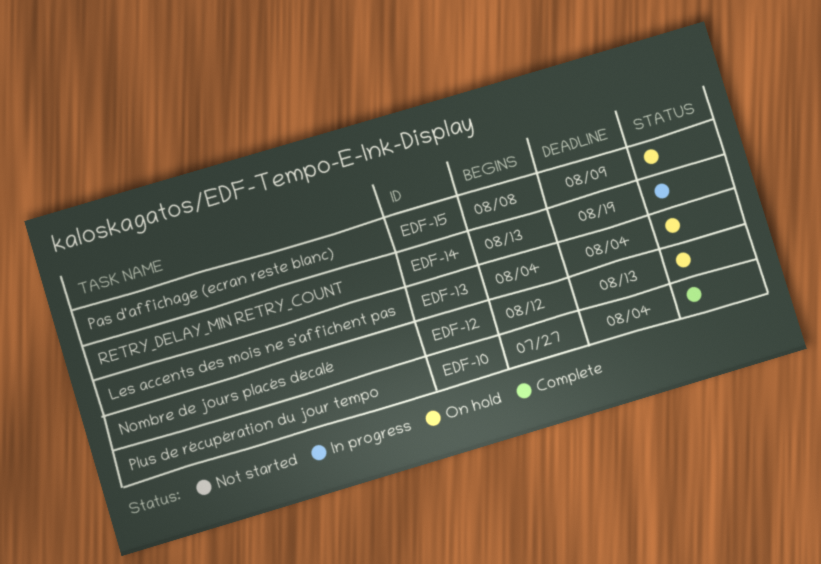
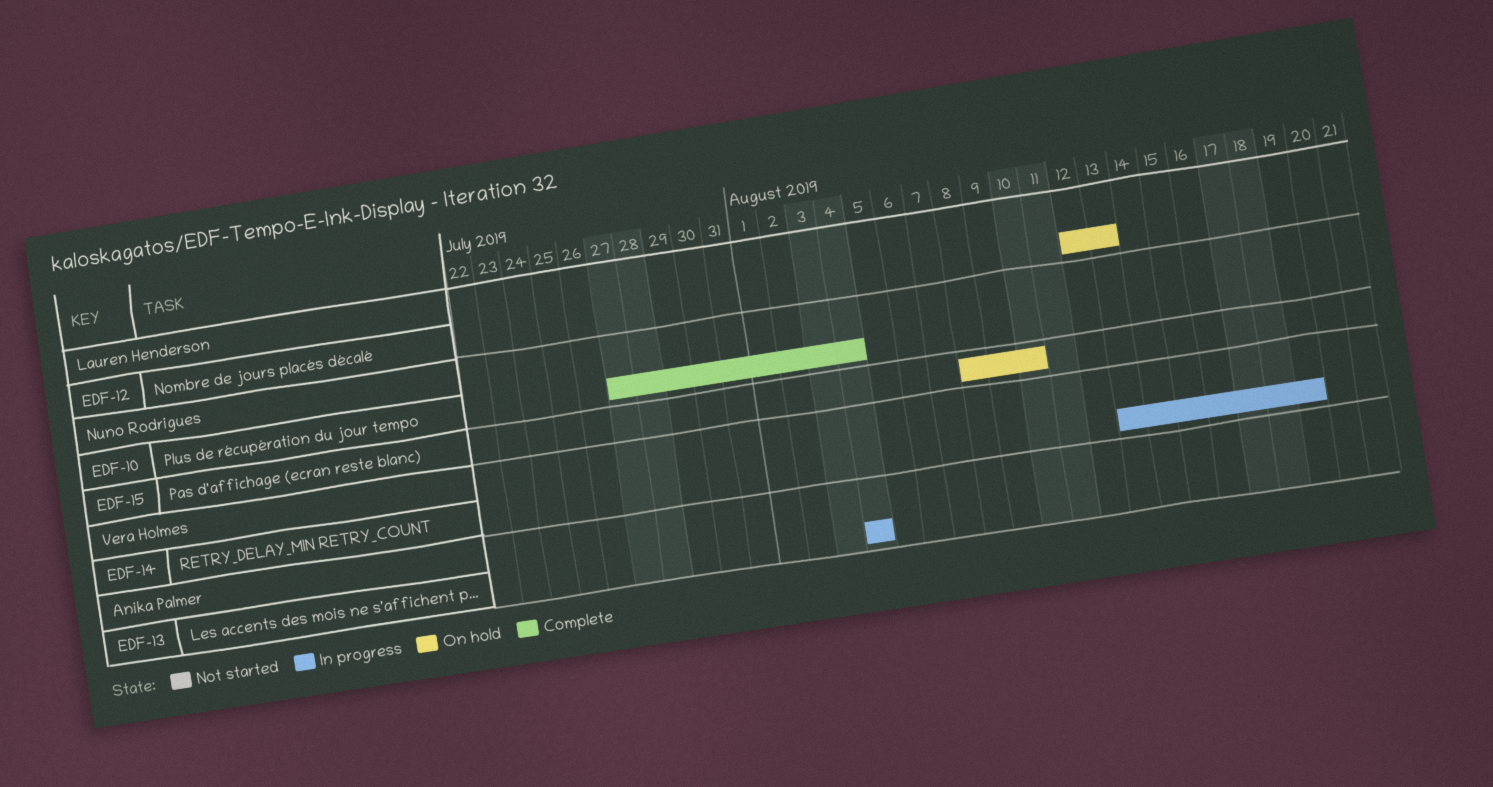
EDF-13, status: On hold -> In progress
EDF-15, due: Aug 9 -> Aug 10

